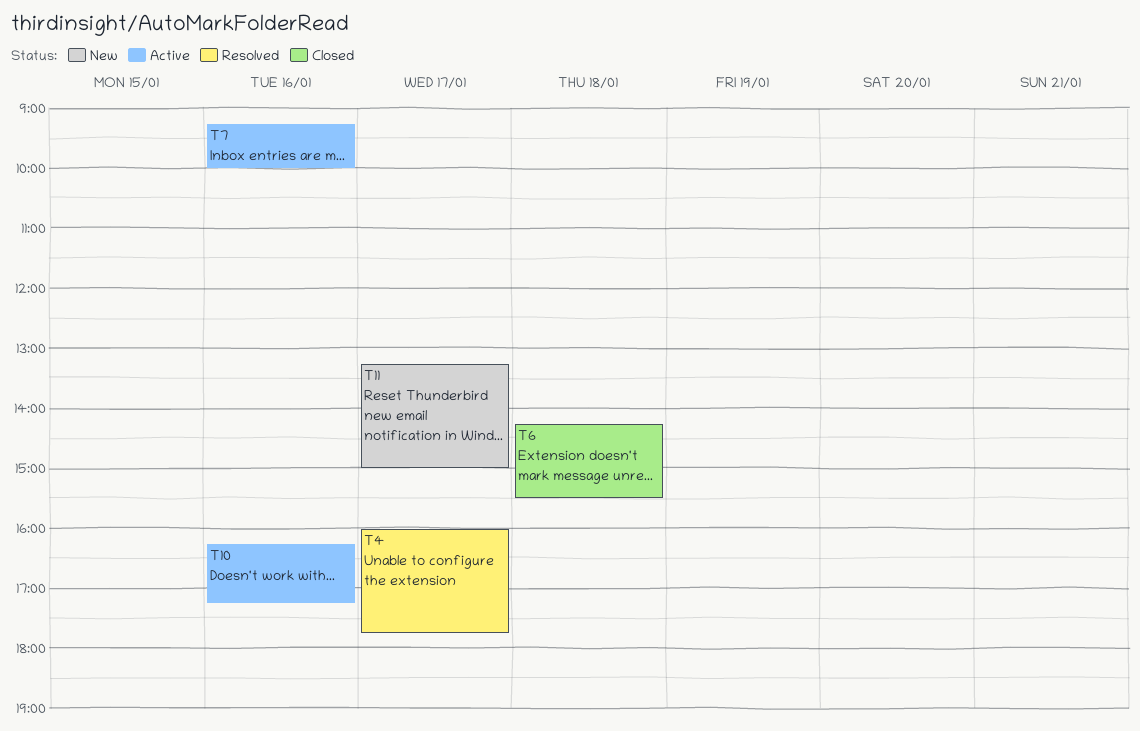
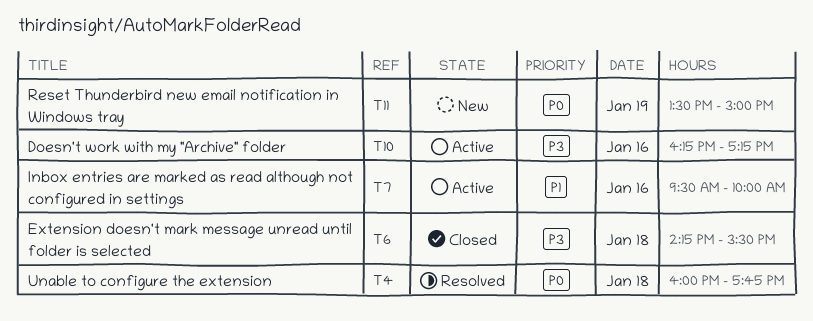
T4, day: Jan 17 -> Jan 18
T7, begins: 09:15 -> 09:30
T11, day: Jan 17 -> Jan 19
T11, begins: 13:15 -> 13:30

